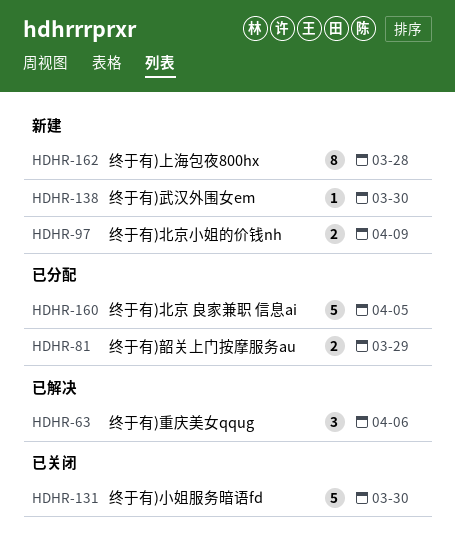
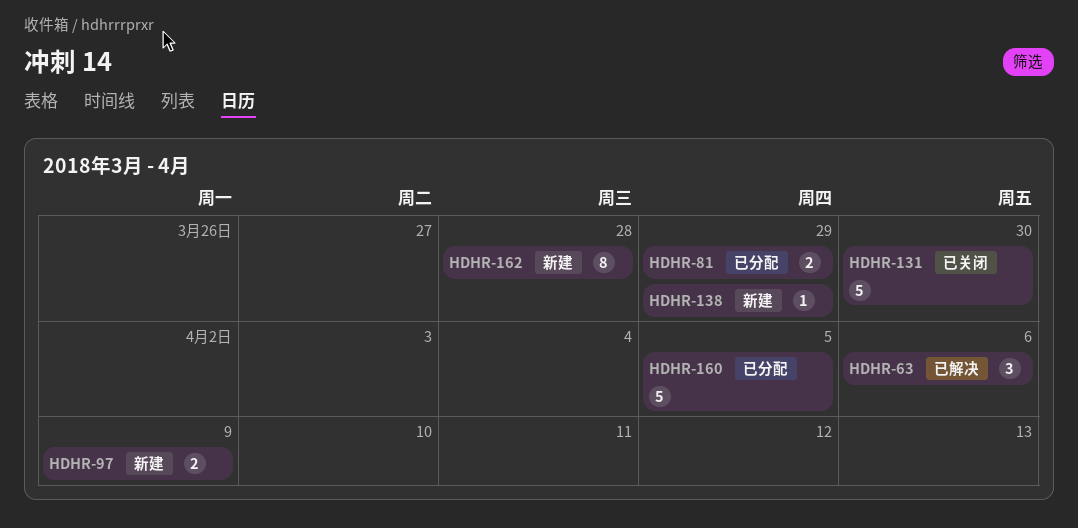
HDHR-138, due: Mar 30 -> Mar 29

